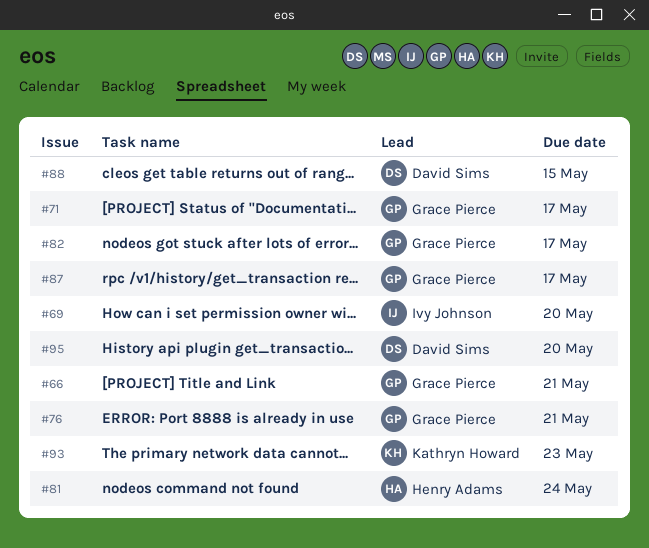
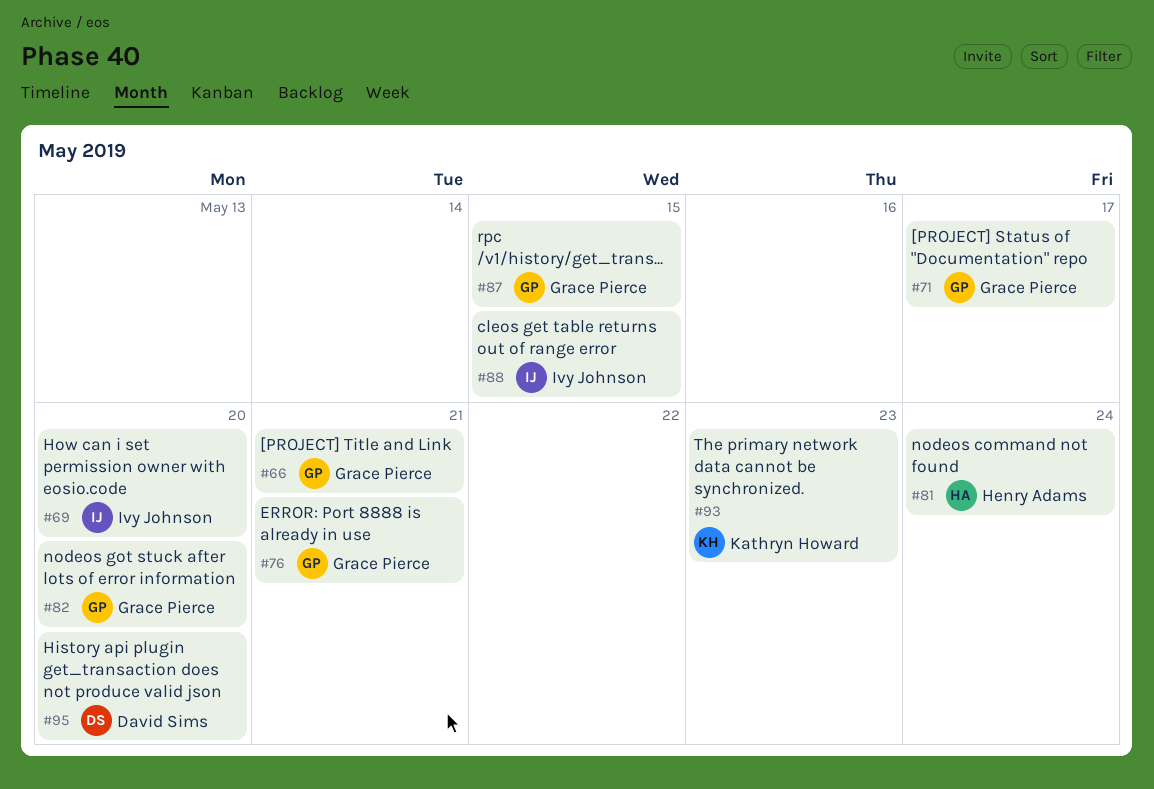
#82, due: May 17 -> May 20
#87, due: May 17 -> May 15
#88, owner: David Sims -> Ivy Johnson

